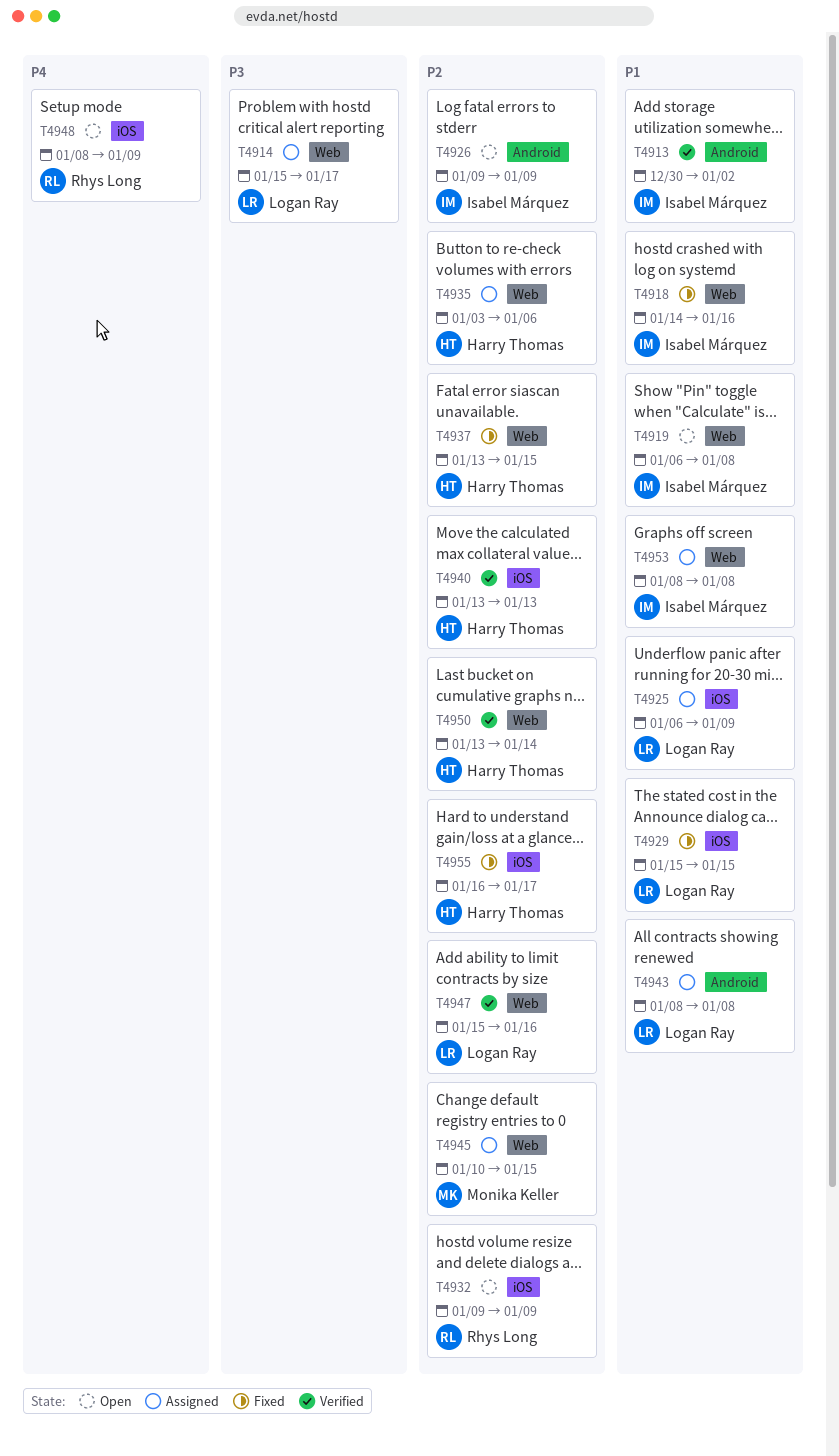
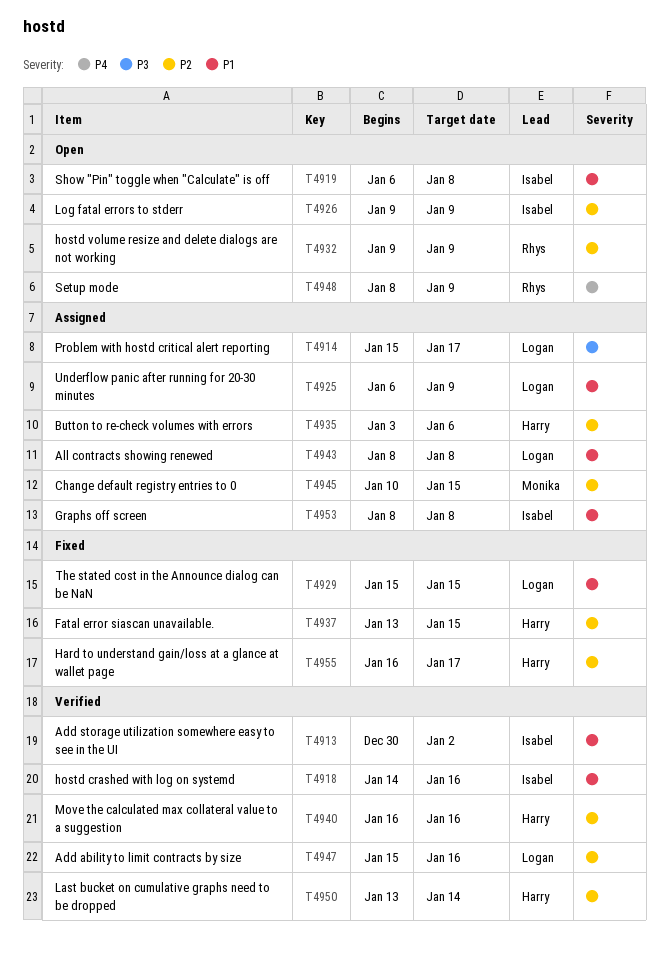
T4918, status: Fixed -> Verified
T4940, start: Jan 13 -> Jan 16
T4940, due: Jan 13 -> Jan 16

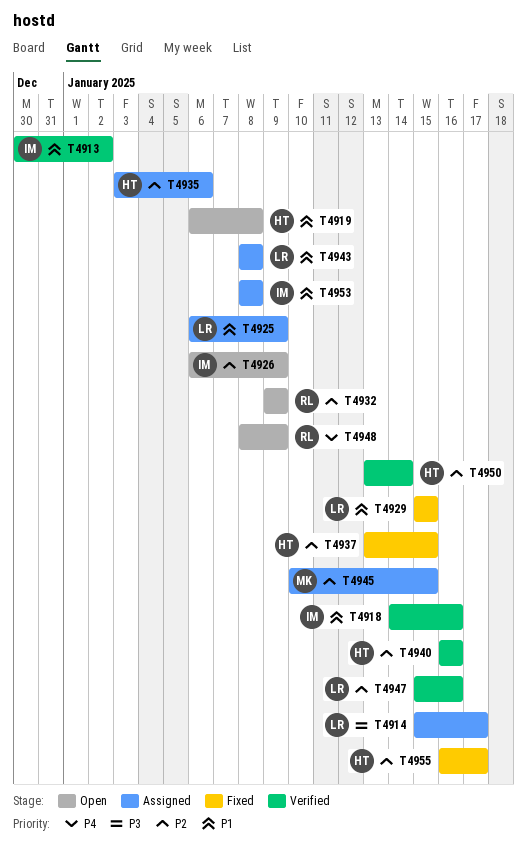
T4919, owner: Isabel -> Harry
T4926, start: Jan 9 -> Jan 6

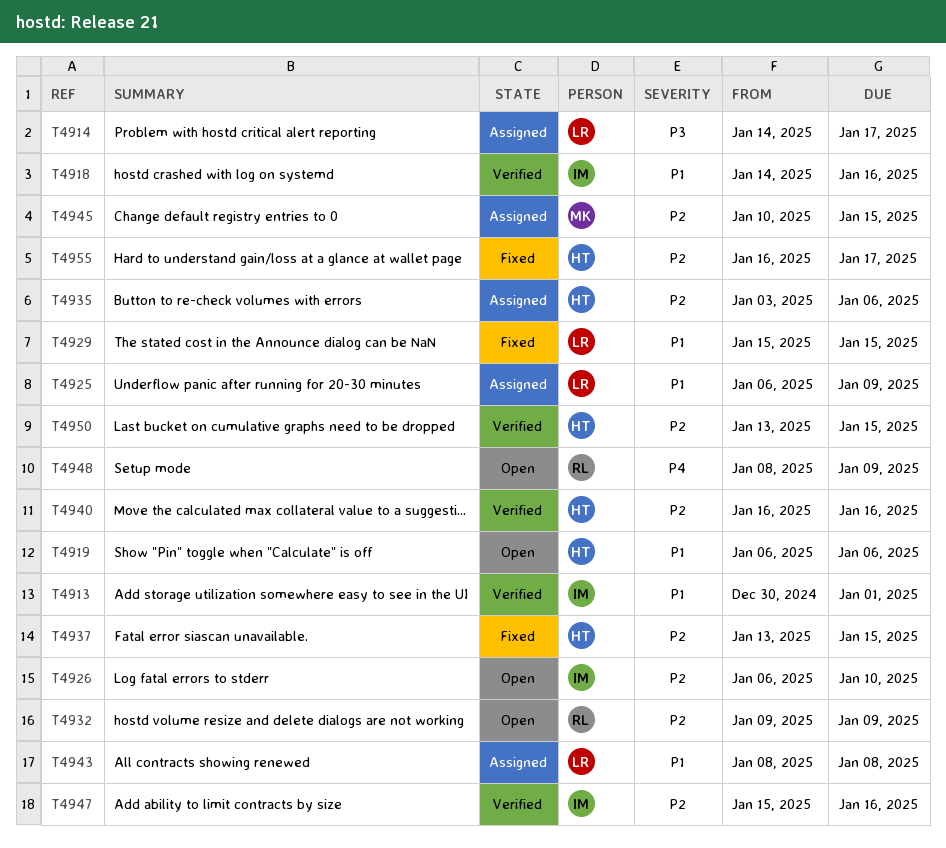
T4913, due: Jan 2 -> Jan 1
T4914, start: Jan 15 -> Jan 14
T4919, due: Jan 8 -> Jan 6
T4926, due: Jan 9 -> Jan 10
T4947, owner: LR -> IM
T4950, due: Jan 14 -> Jan 15
T4953: present -> none

